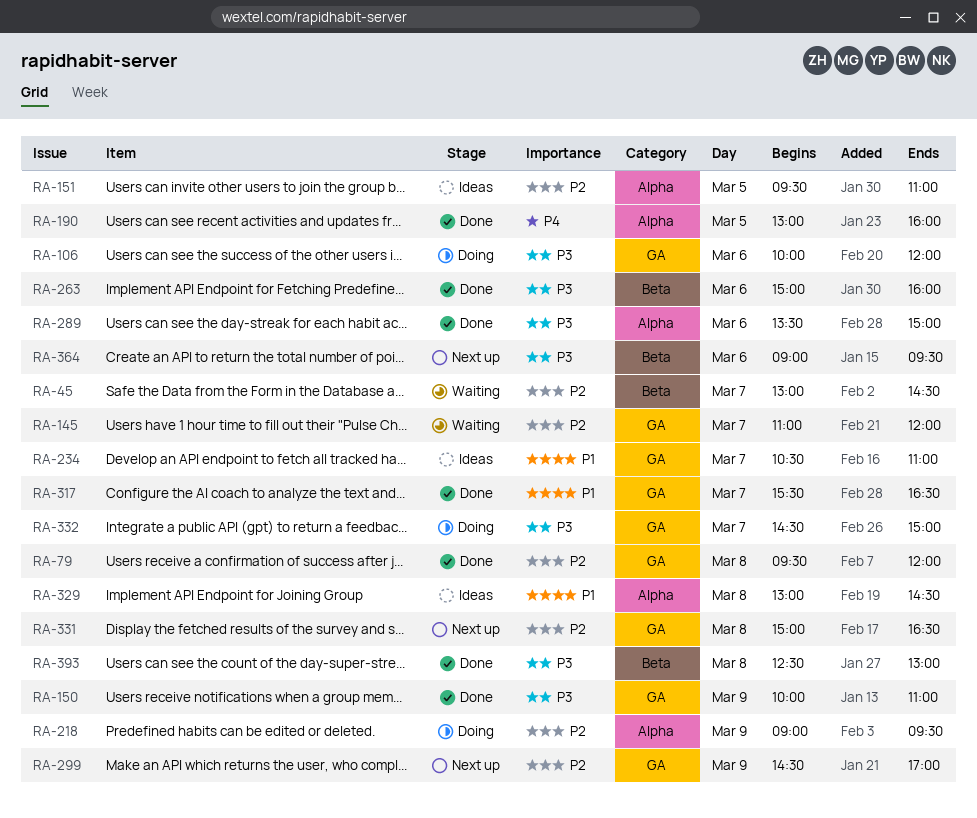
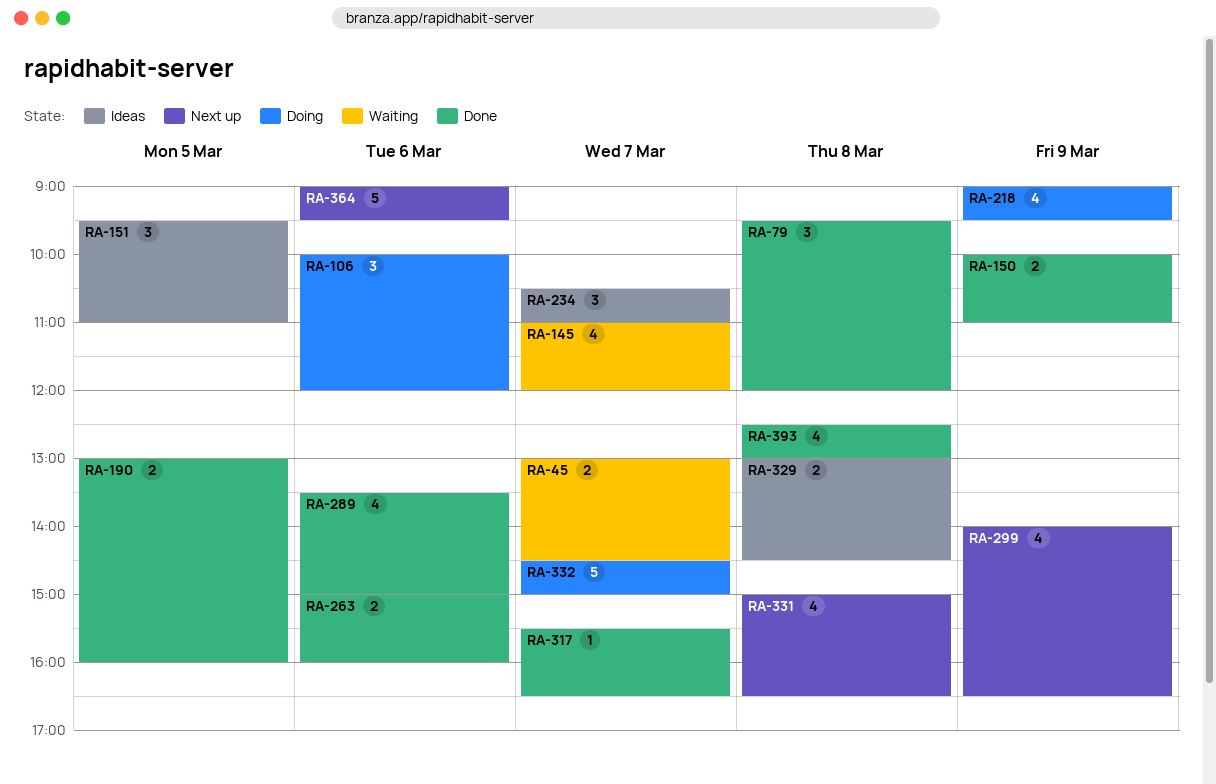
RA-299, begins: 14:30 -> 14:00
RA-299, ends: 17:00 -> 16:30

